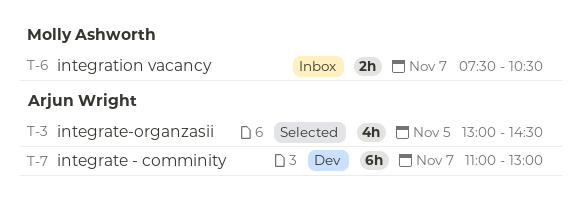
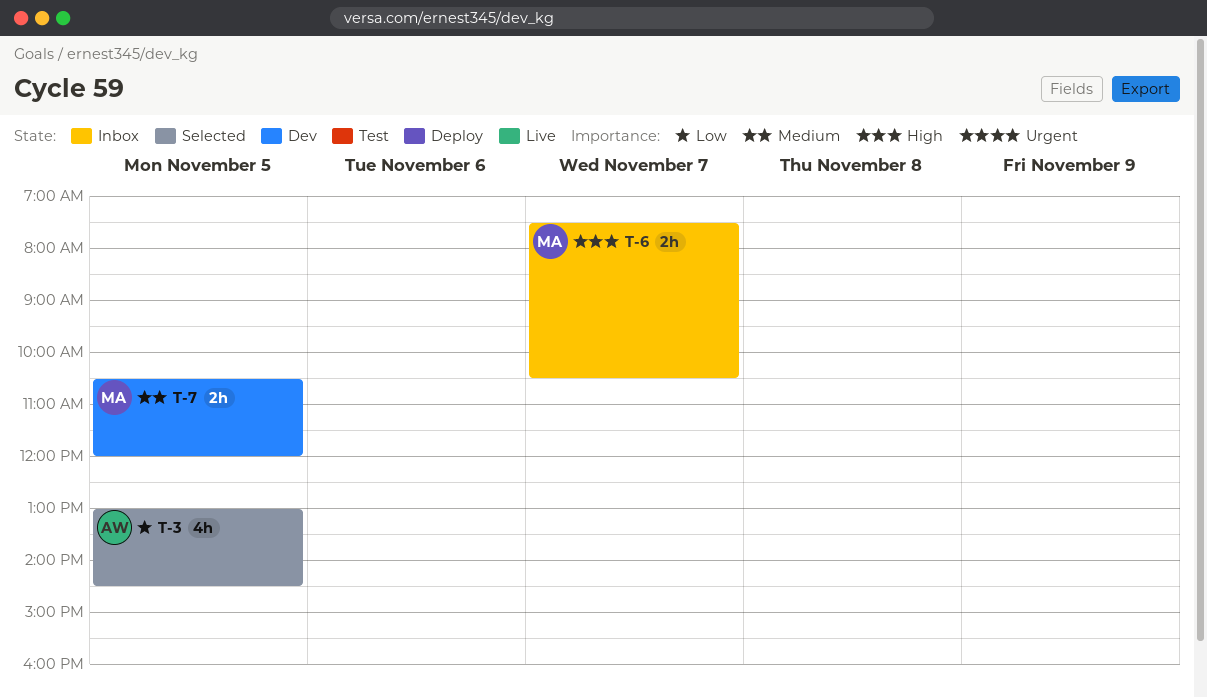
T-7, owner: Arjun Wright -> Molly Ashworth
T-7, estimate: 6h -> 2h
T-7, day: Nov 7 -> Nov 5
T-7, begins: 11:00 -> 10:30
T-7, ends: 13:00 -> 12:00

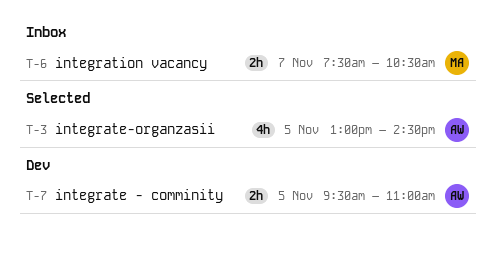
T-7, owner: MA -> AW
T-7, begins: 10:30 -> 09:30
T-7, ends: 12:00 -> 11:00

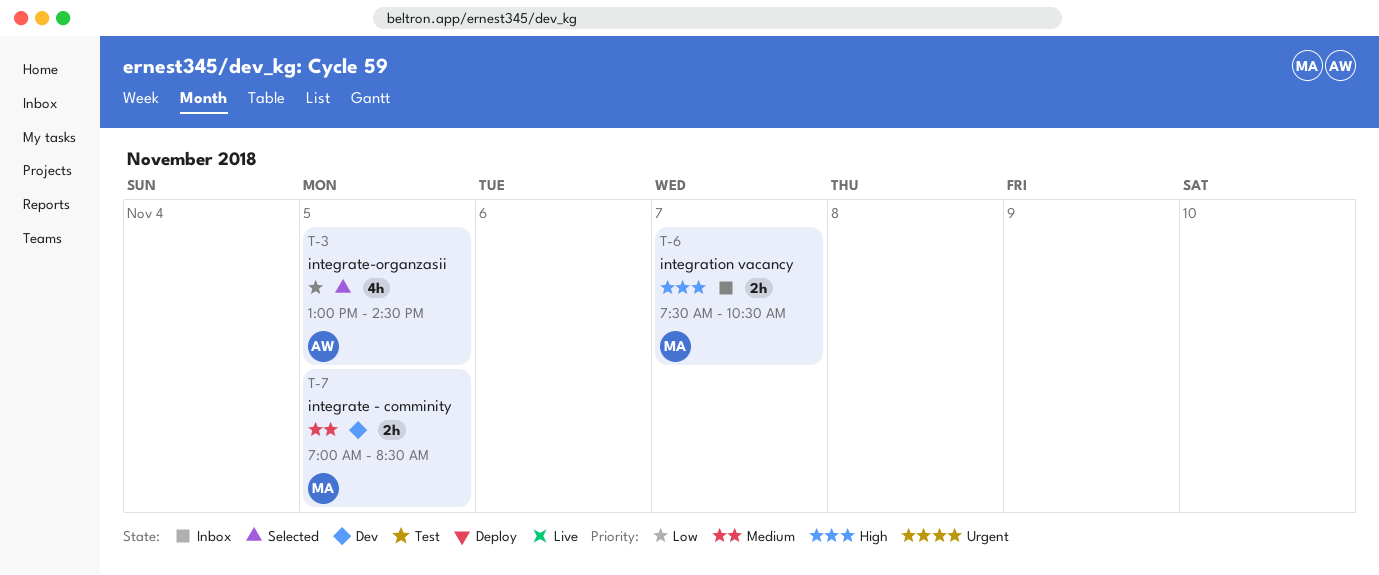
T-7, owner: AW -> MA
T-7, begins: 09:30 -> 07:00
T-7, ends: 11:00 -> 08:30

